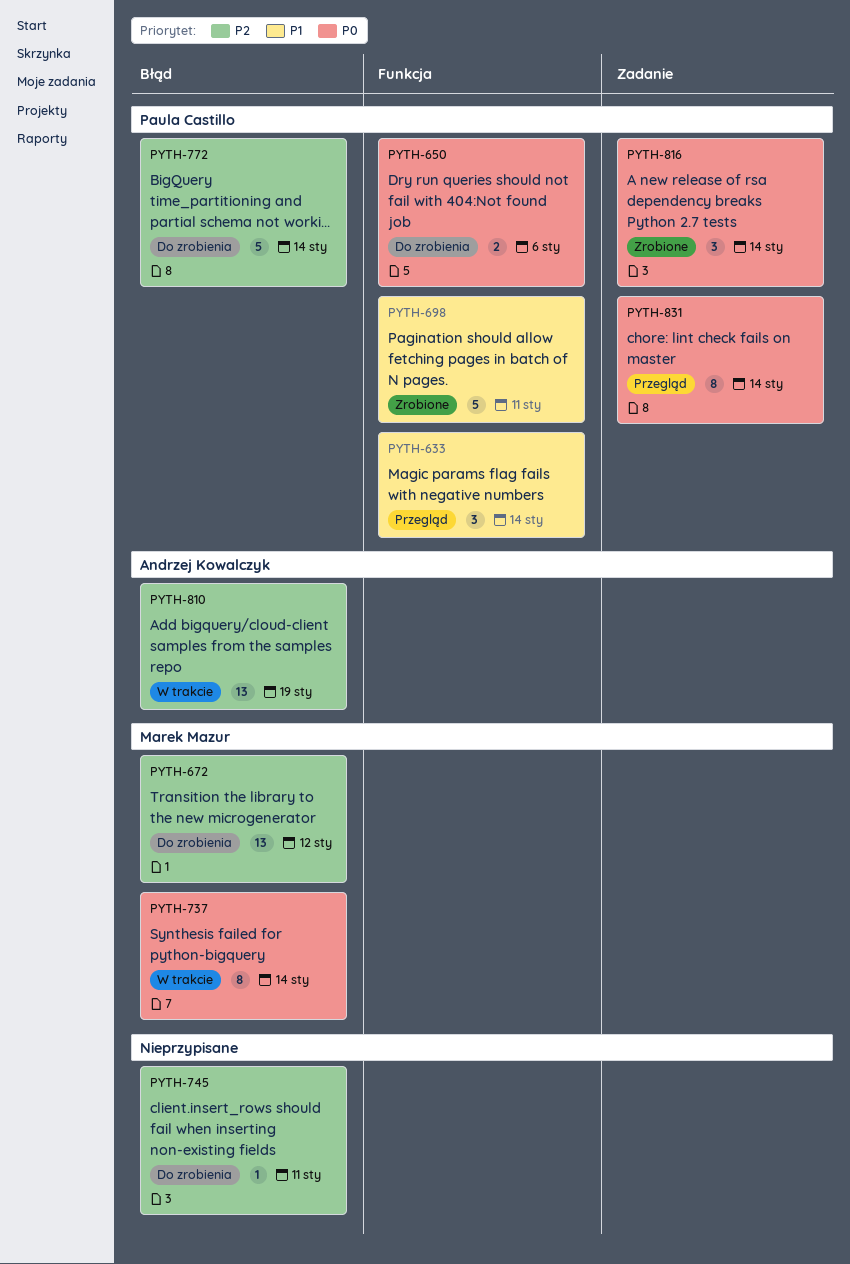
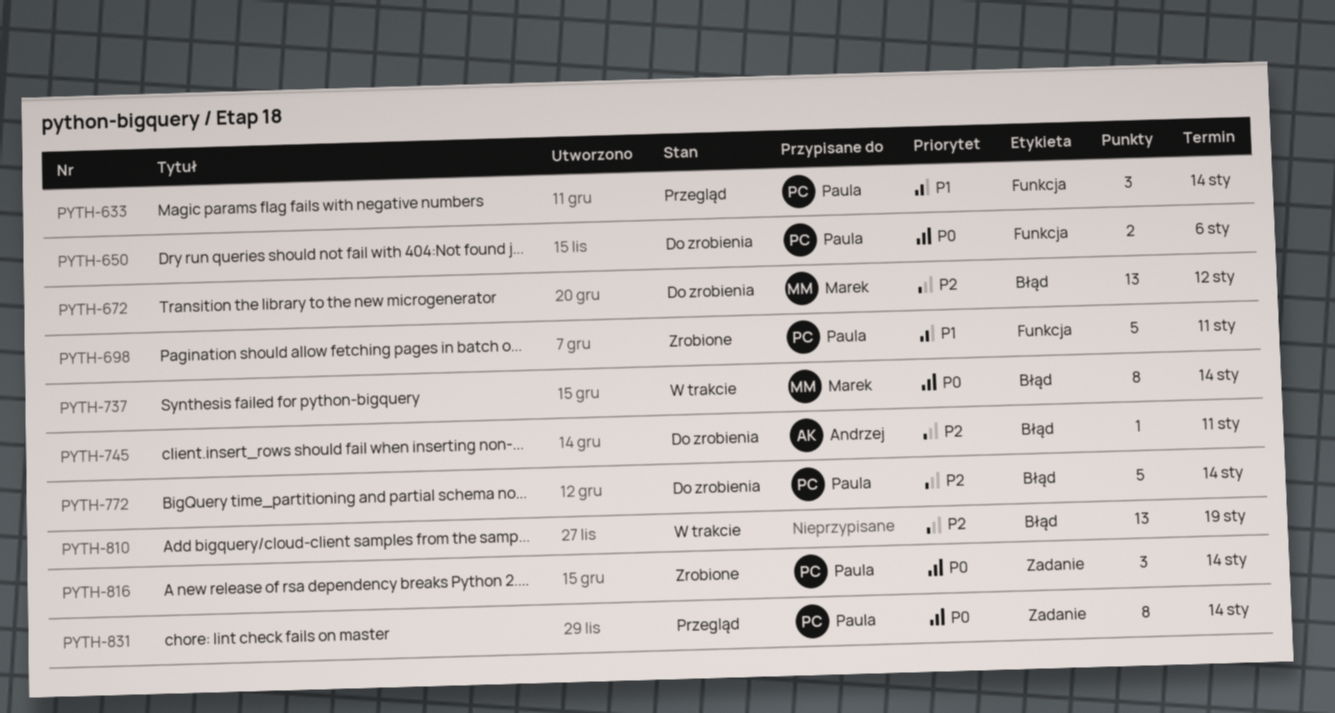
PYTH-745, owner: none -> Andrzej Kowalczyk
PYTH-810, owner: Andrzej Kowalczyk -> none

